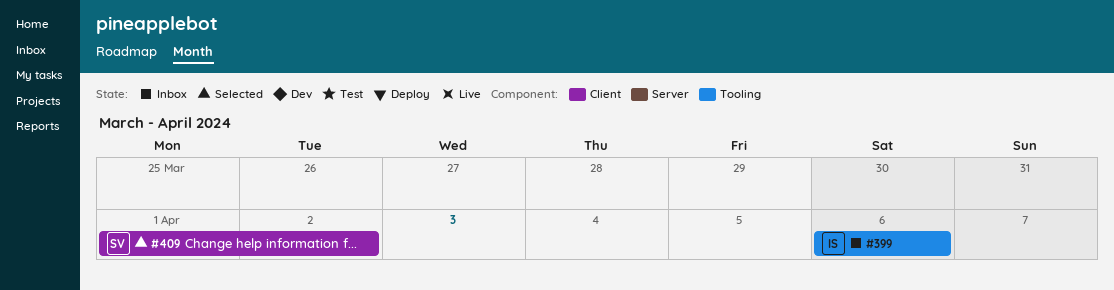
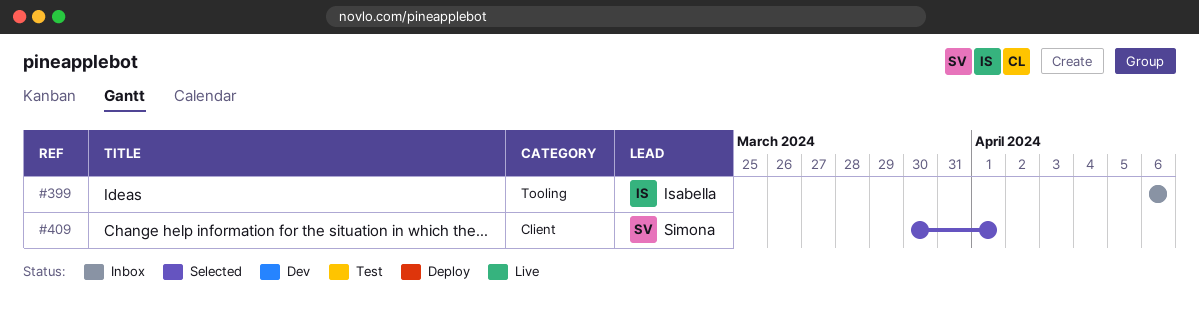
#409, start: Apr 1 -> Mar 30
#409, due: Apr 2 -> Apr 1

